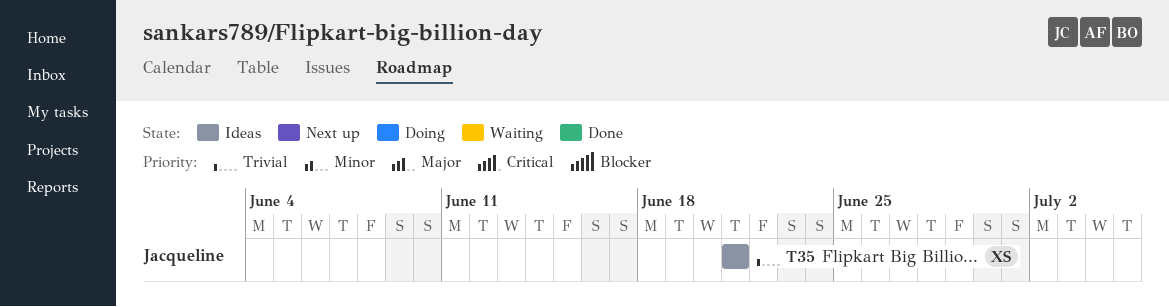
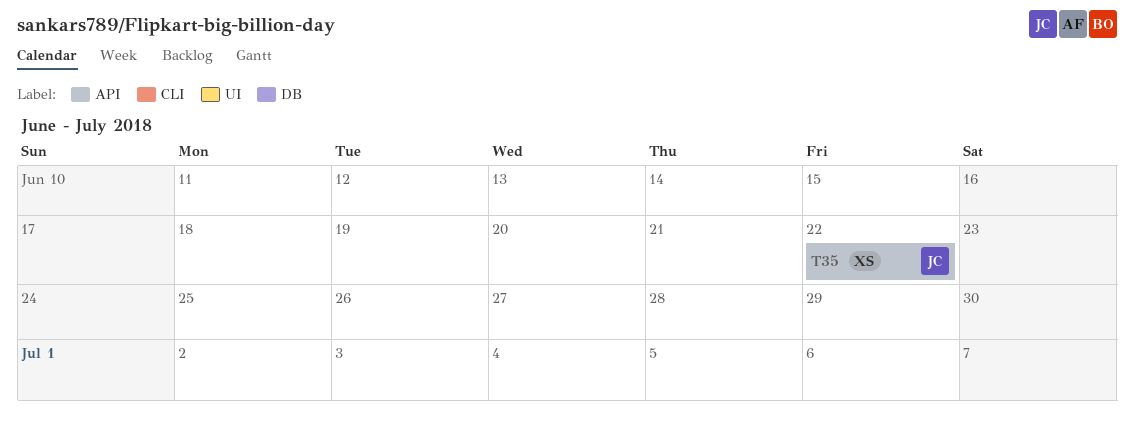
T35, due: Jun 21 -> Jun 22

